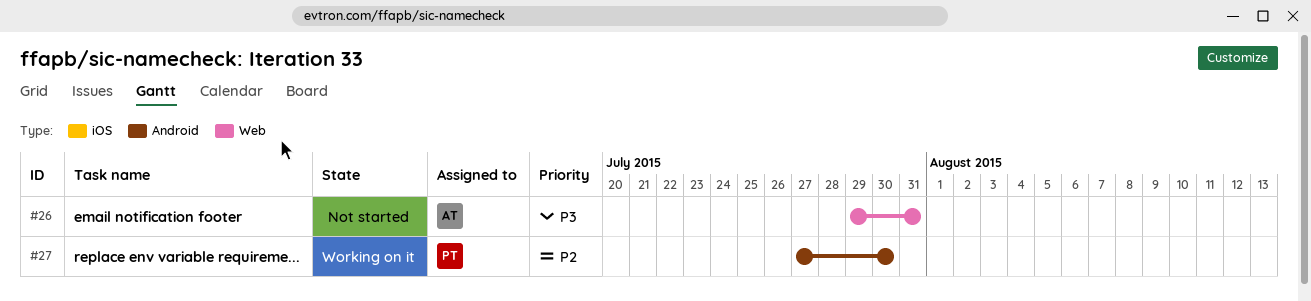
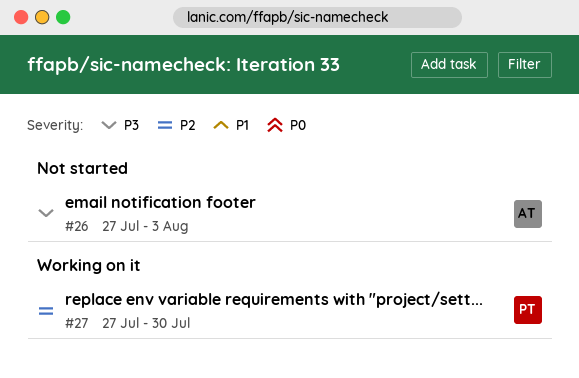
#26, start: Jul 29 -> Jul 27
#26, due: Jul 31 -> Aug 3

